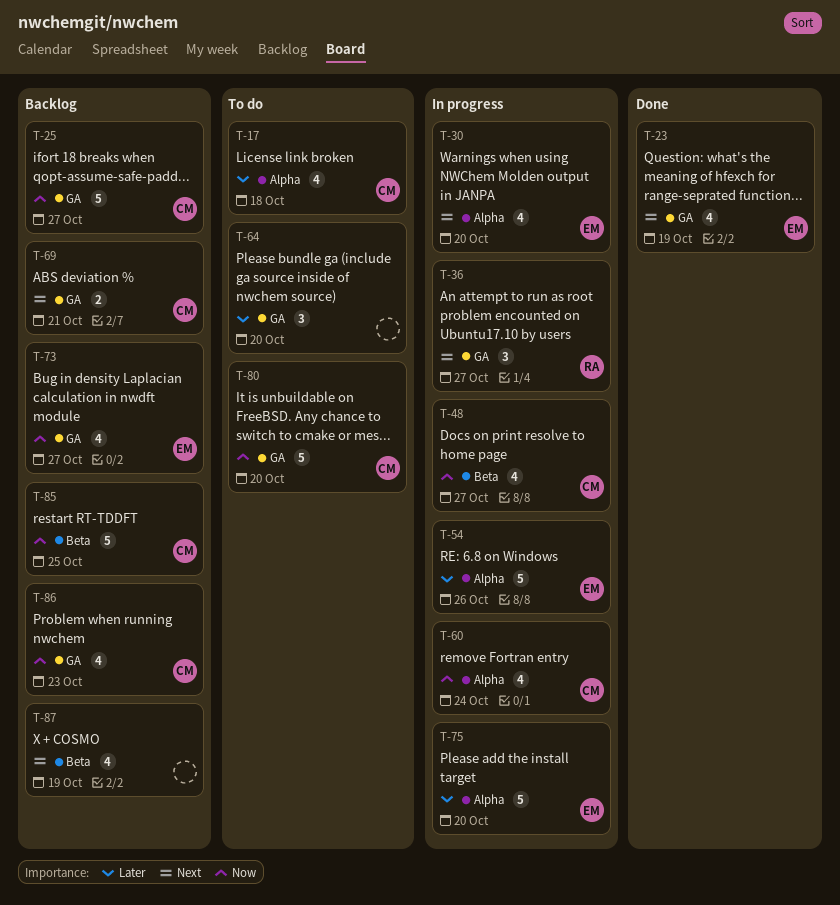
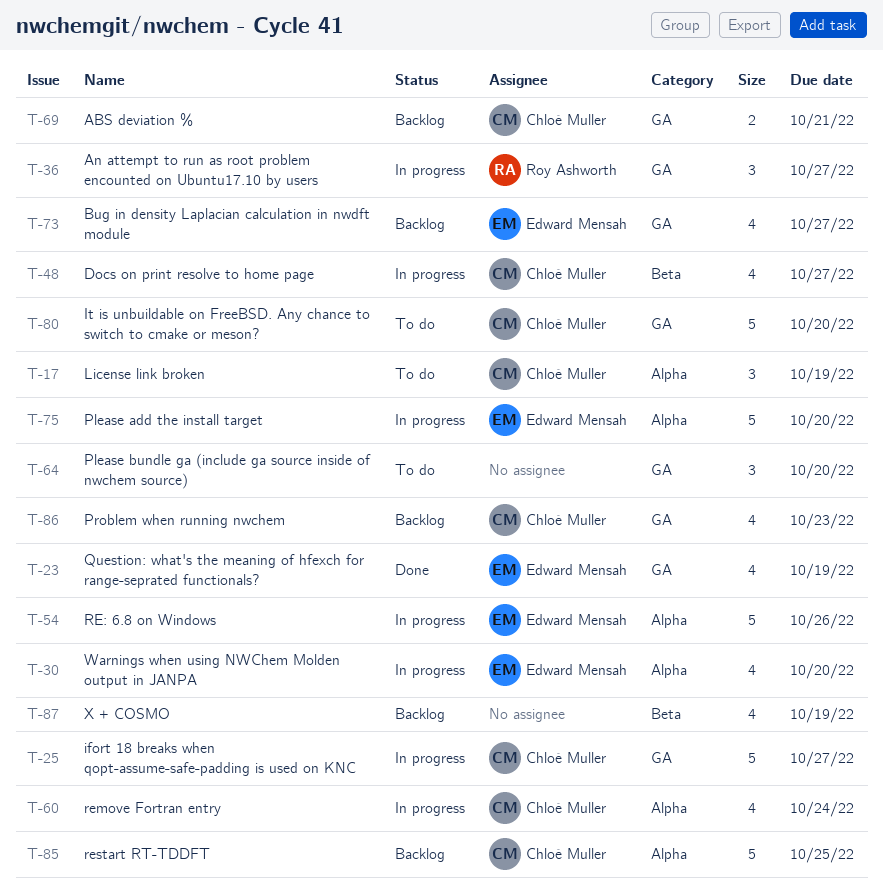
T-17, estimate: 4 -> 3
T-17, due: Oct 18 -> Oct 19
T-25, status: Backlog -> In progress
T-85, label: Beta -> Alpha

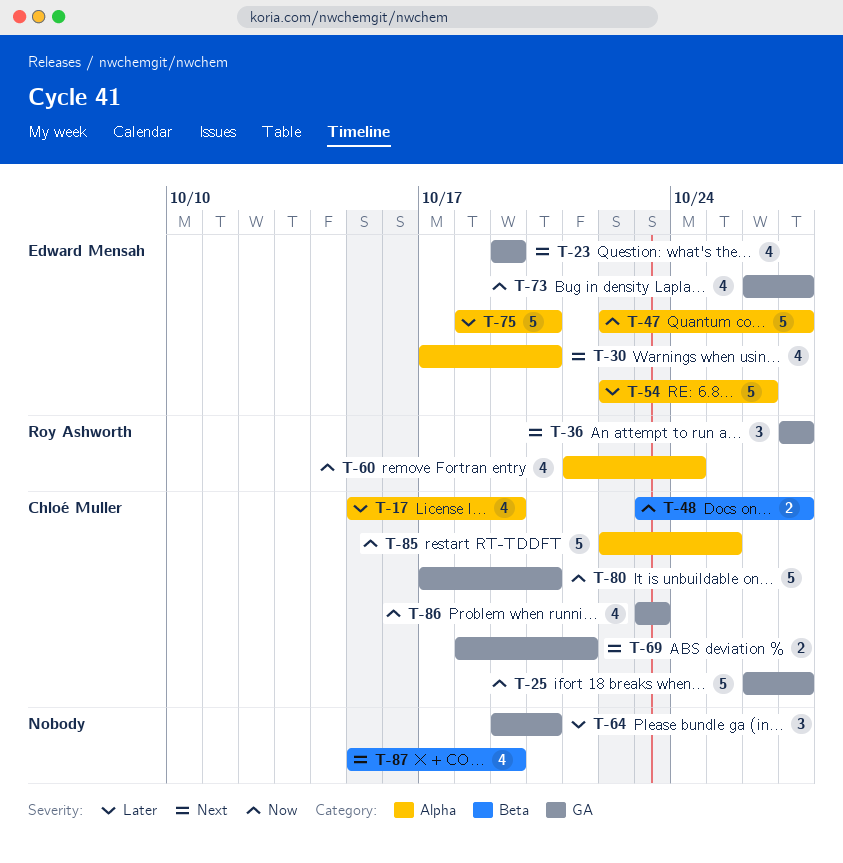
T-17, estimate: 3 -> 4
T-47: none -> present
T-48, estimate: 4 -> 2
T-60, owner: Chloé Muller -> Roy Ashworth

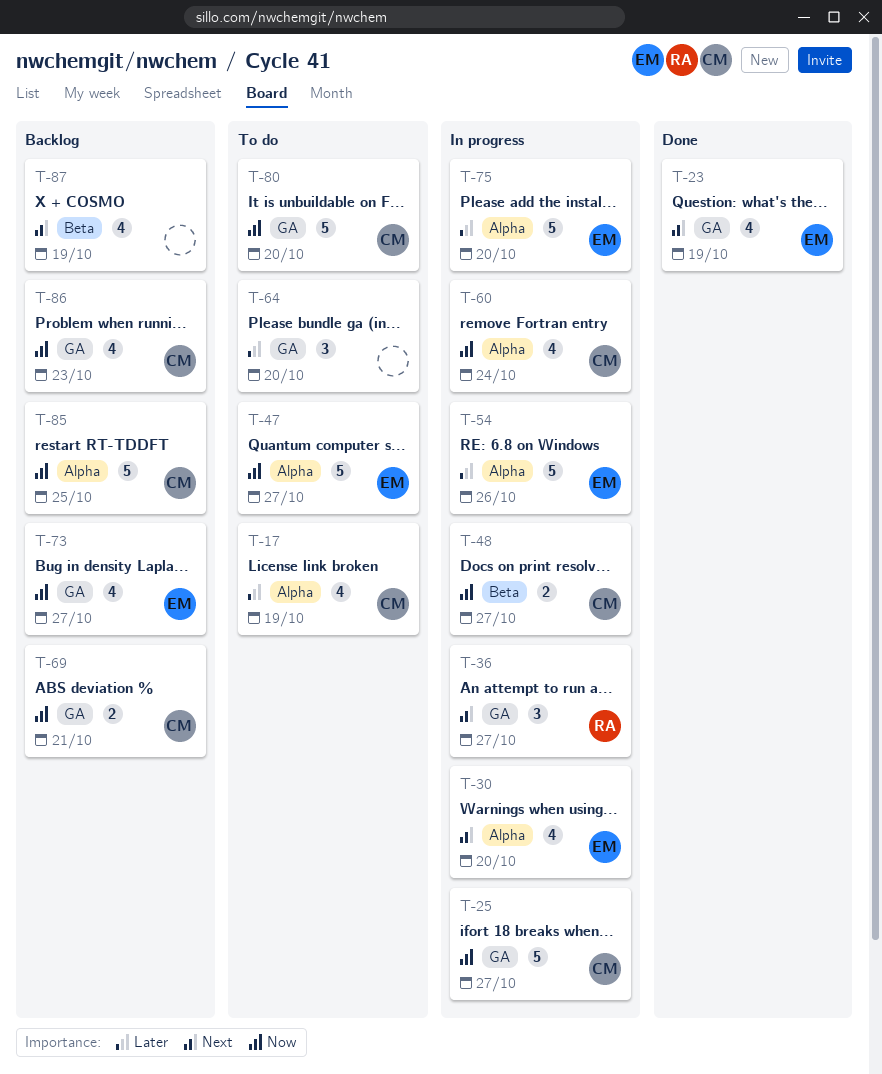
T-60, owner: Roy Ashworth -> Chloé Muller
T-69, priority: Next -> Now

